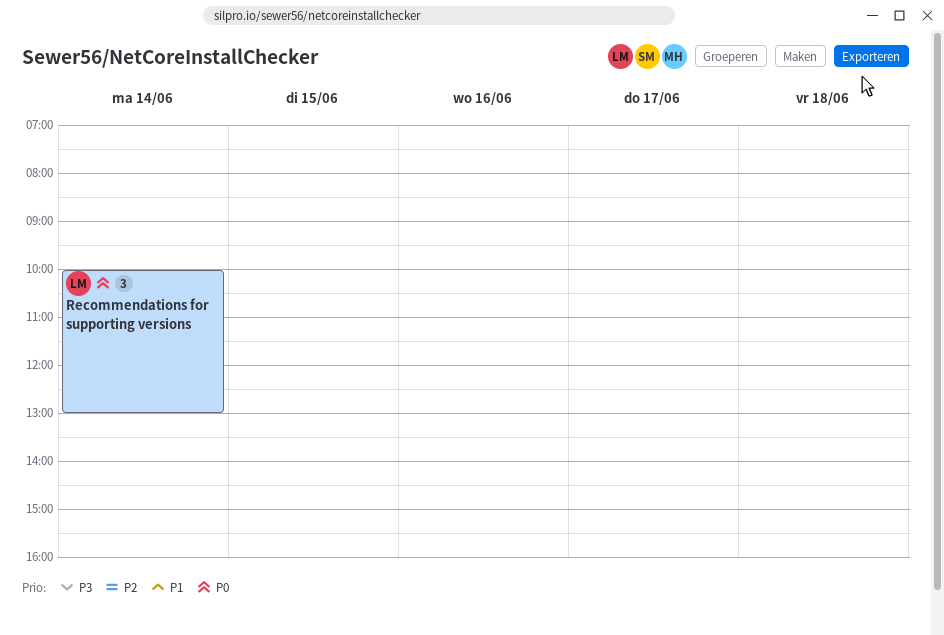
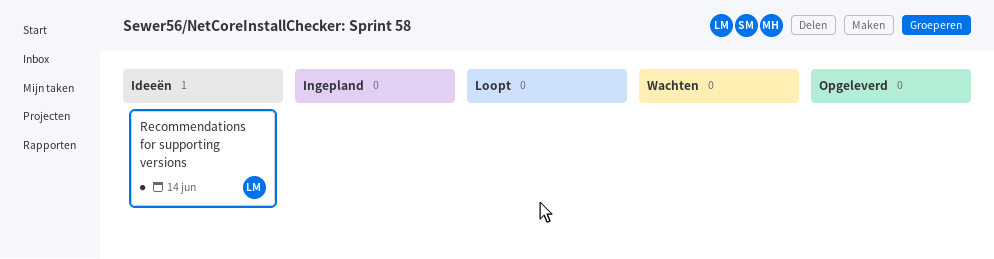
Recommendations for supporting versions, estimate: 3 -> 1

